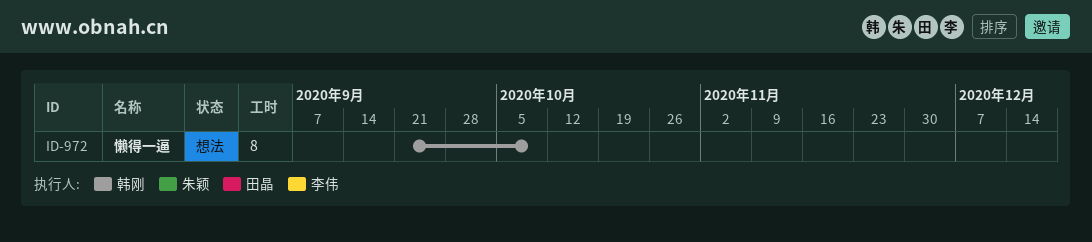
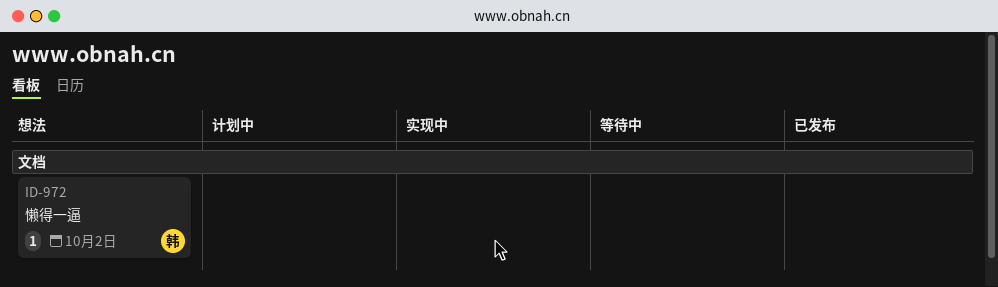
ID-972, estimate: 8 -> 1
ID-972, due: Oct 9 -> Oct 2

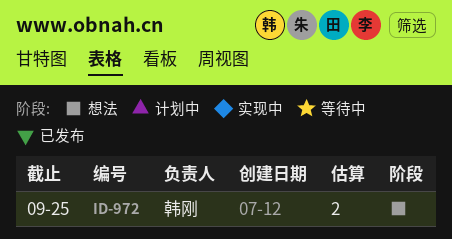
ID-972, estimate: 1 -> 2
ID-972, due: Oct 2 -> Sep 25

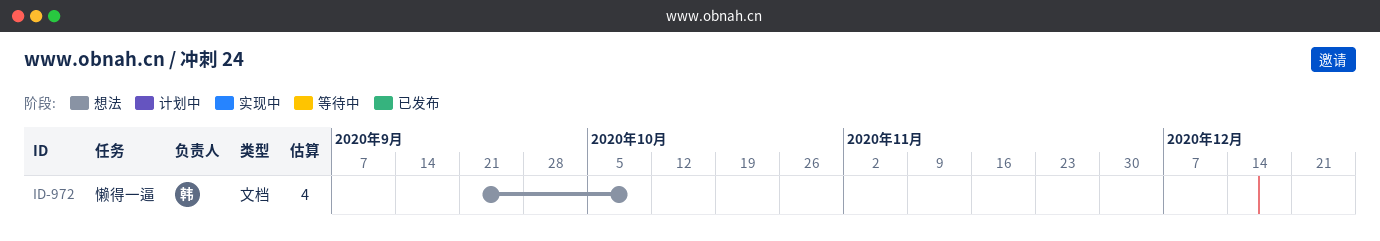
ID-972, estimate: 2 -> 4
ID-972, due: Sep 25 -> Oct 9

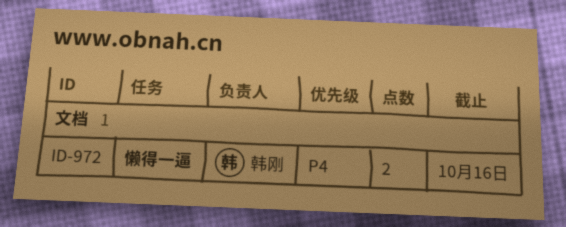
ID-972, estimate: 4 -> 2
ID-972, due: Oct 9 -> Oct 16

